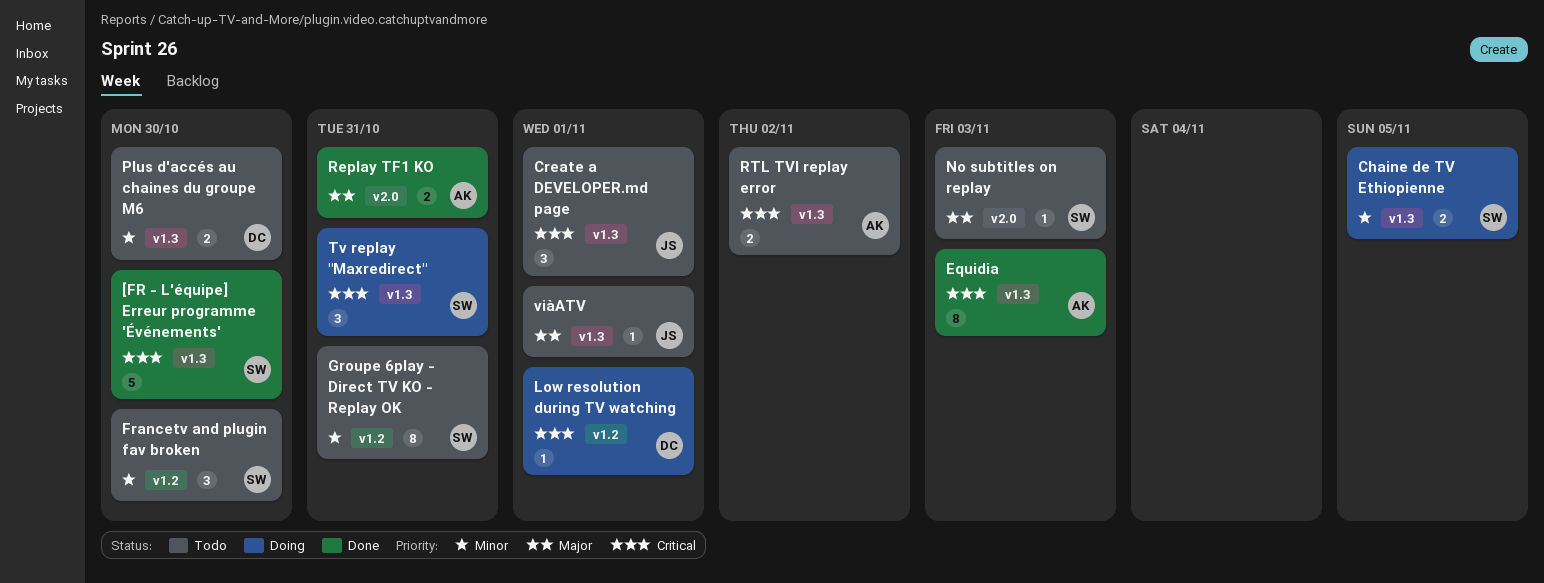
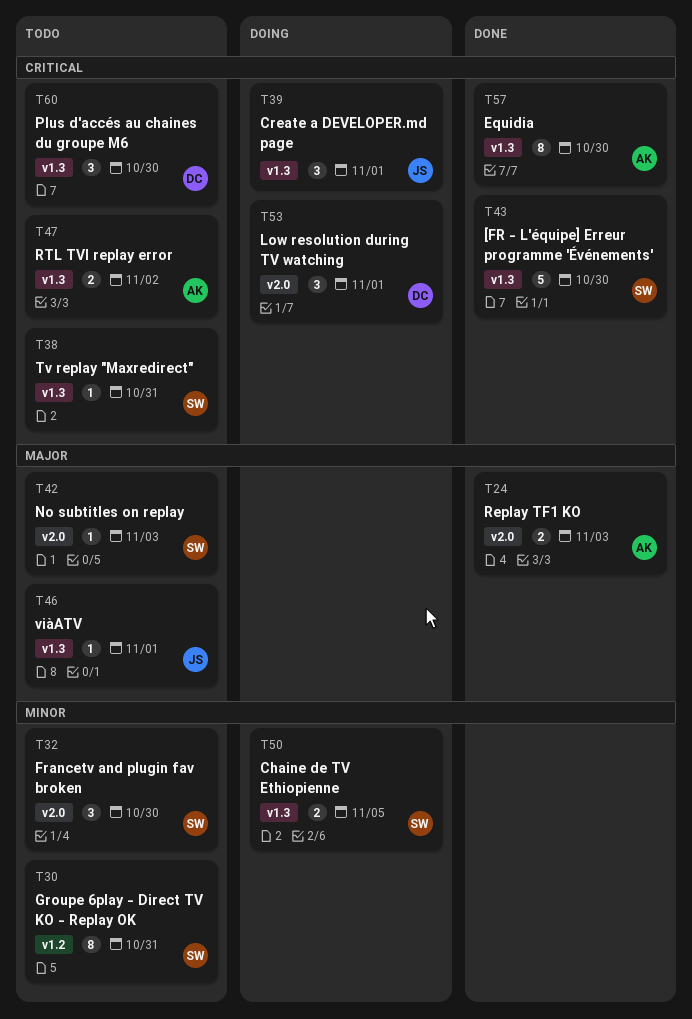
Create a DEVELOPER.md page, status: Todo -> Doing
Equidia, due: Nov 3 -> Oct 30
Francetv and plugin fav broken, label: v1.2 -> v2.0
Low resolution during TV watching, label: v1.2 -> v2.0
Low resolution during TV watching, estimate: 1 -> 3
Plus d'accés au chaines du groupe M6, priority: Minor -> Critical
Plus d'accés au chaines du groupe M6, estimate: 2 -> 3
Replay TF1 KO, due: Oct 31 -> Nov 3
Tv replay "Maxredirect", status: Doing -> Todo
Tv replay "Maxredirect", estimate: 3 -> 1

